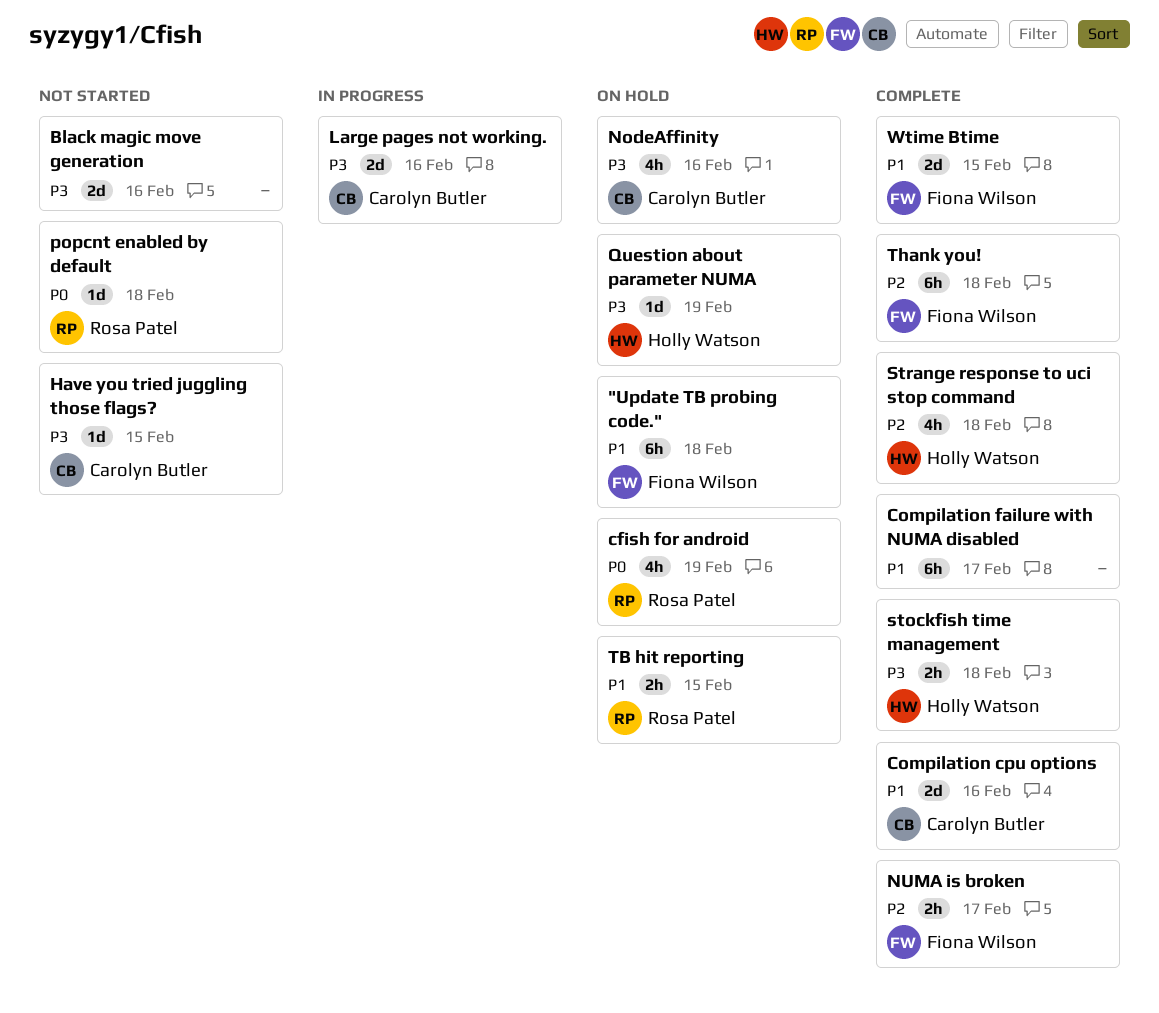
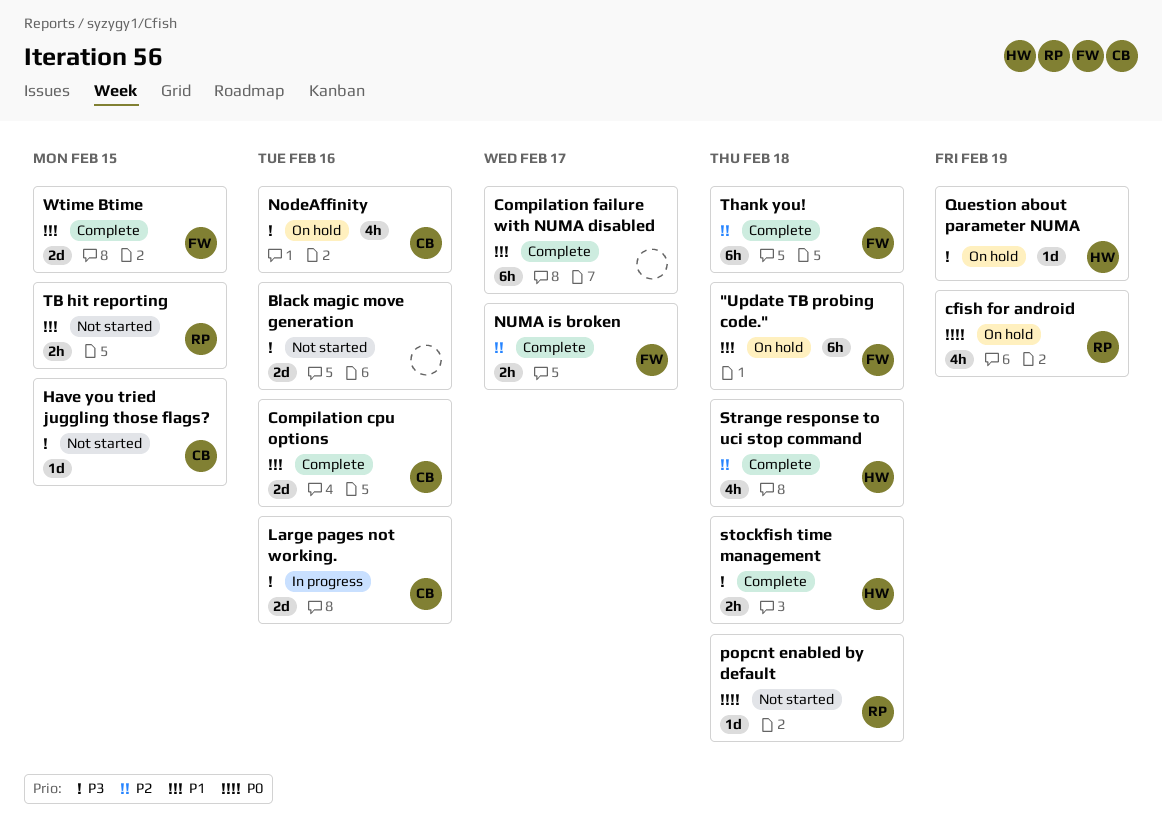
TB hit reporting, status: On hold -> Not started

